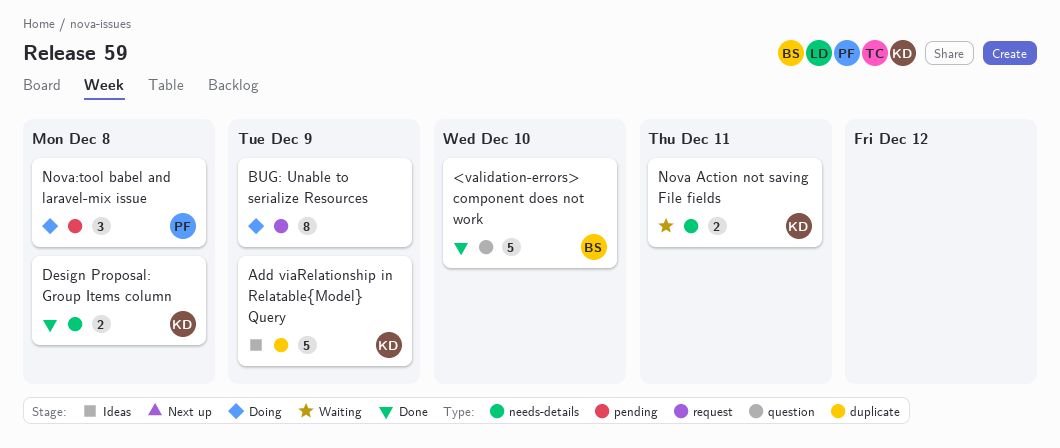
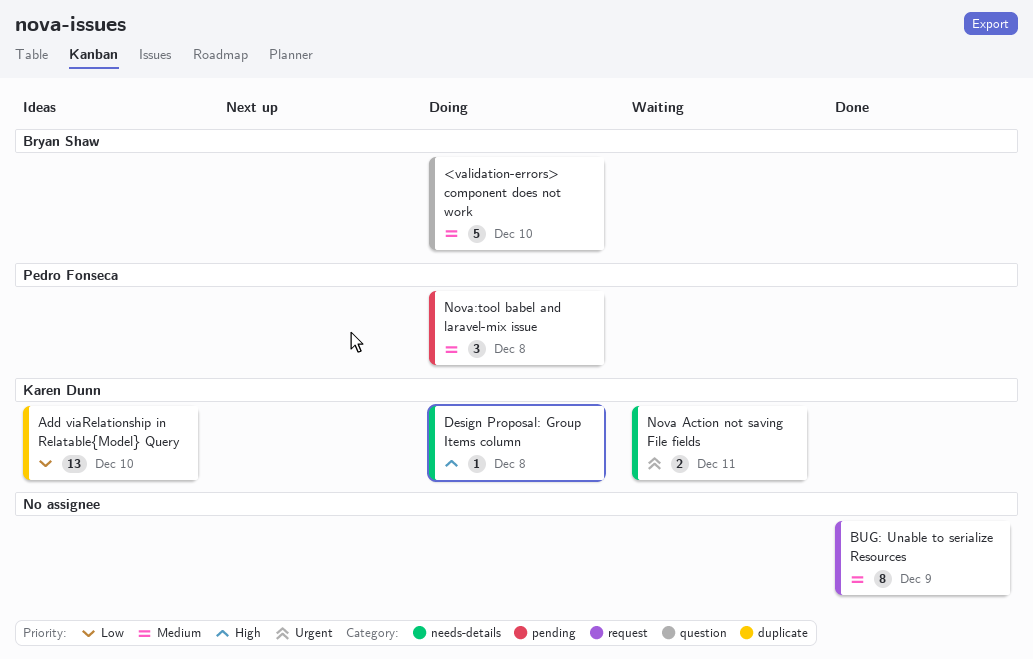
<validation-errors> component does not work, status: Done -> Doing
Add viaRelationship in Relatable{Model} Query, estimate: 5 -> 13
Add viaRelationship in Relatable{Model} Query, due: Dec 9 -> Dec 10
BUG: Unable to serialize Resources, status: Doing -> Done
Design Proposal: Group Items column, status: Done -> Doing
Design Proposal: Group Items column, estimate: 2 -> 1

